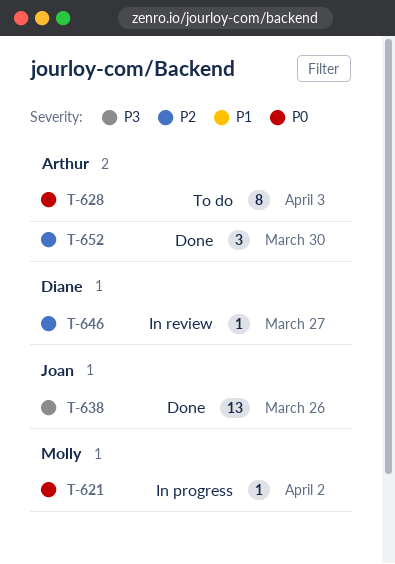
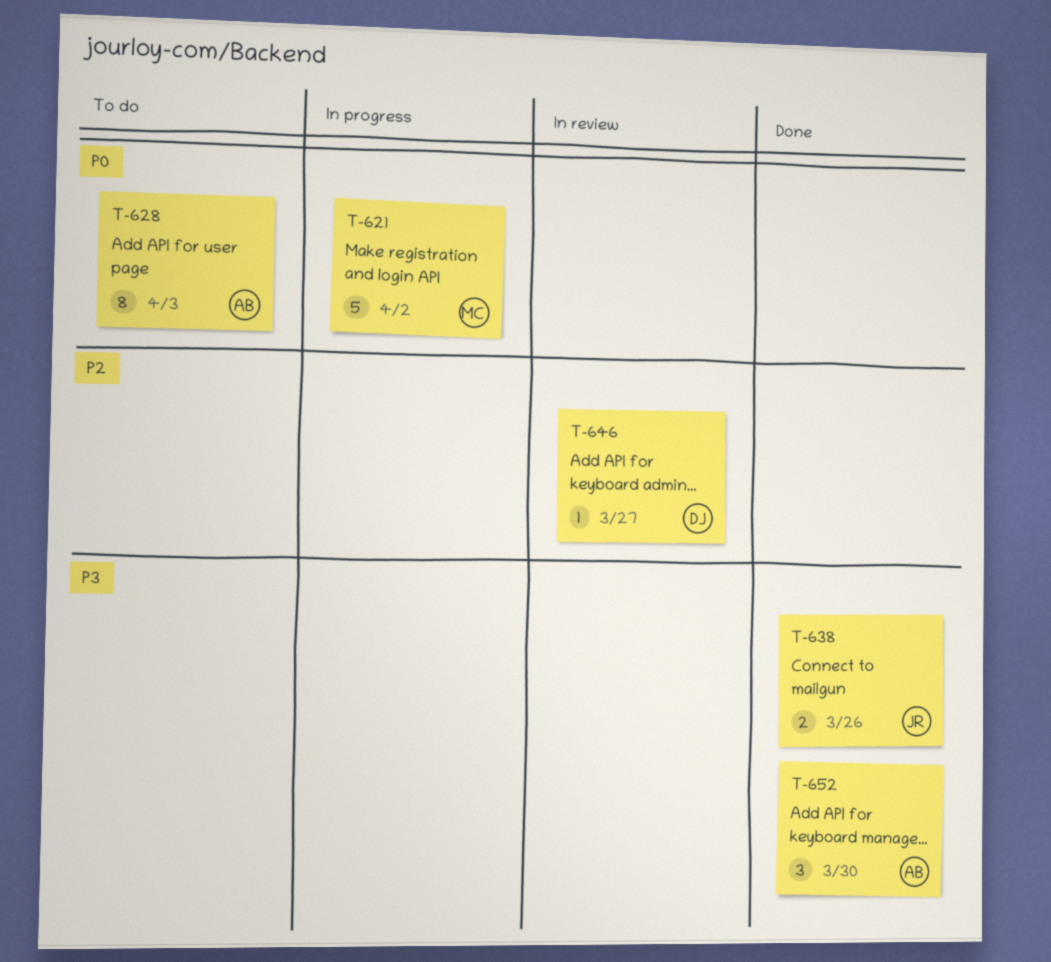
T-621, estimate: 1 -> 5
T-638, estimate: 13 -> 2
T-652, priority: P2 -> P3

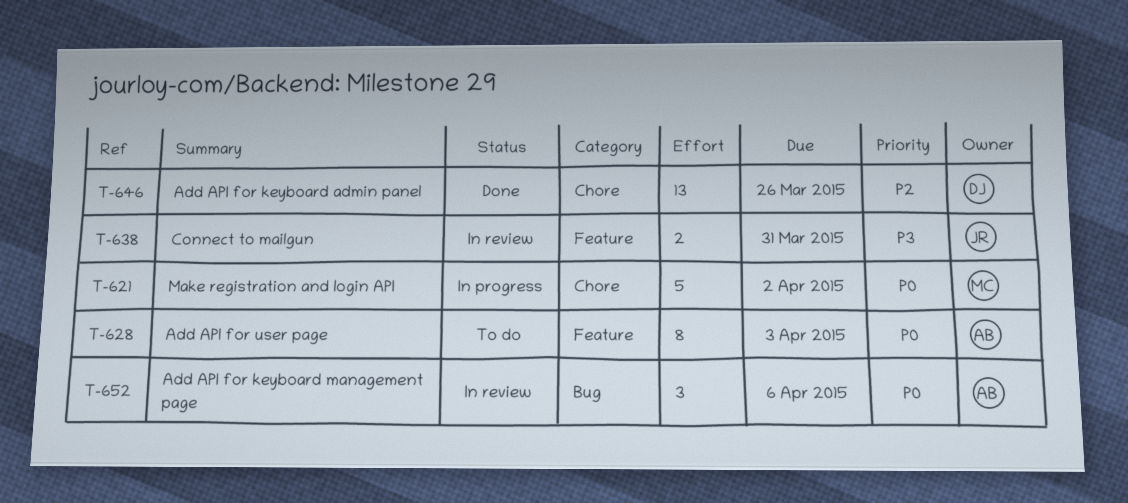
T-638, status: Done -> In review
T-638, due: Mar 26 -> Mar 31
T-646, status: In review -> Done
T-646, estimate: 1 -> 13
T-646, due: Mar 27 -> Mar 26
T-652, status: Done -> In review
T-652, priority: P3 -> P0
T-652, due: Mar 30 -> Apr 6

